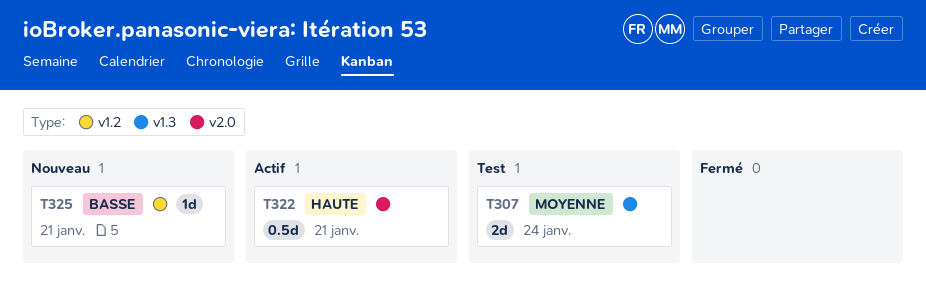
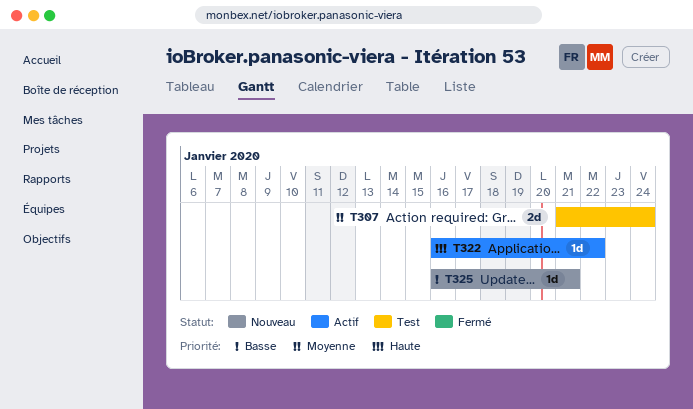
T322, estimate: 0.5d -> 1d
T322, due: Jan 21 -> Jan 22

